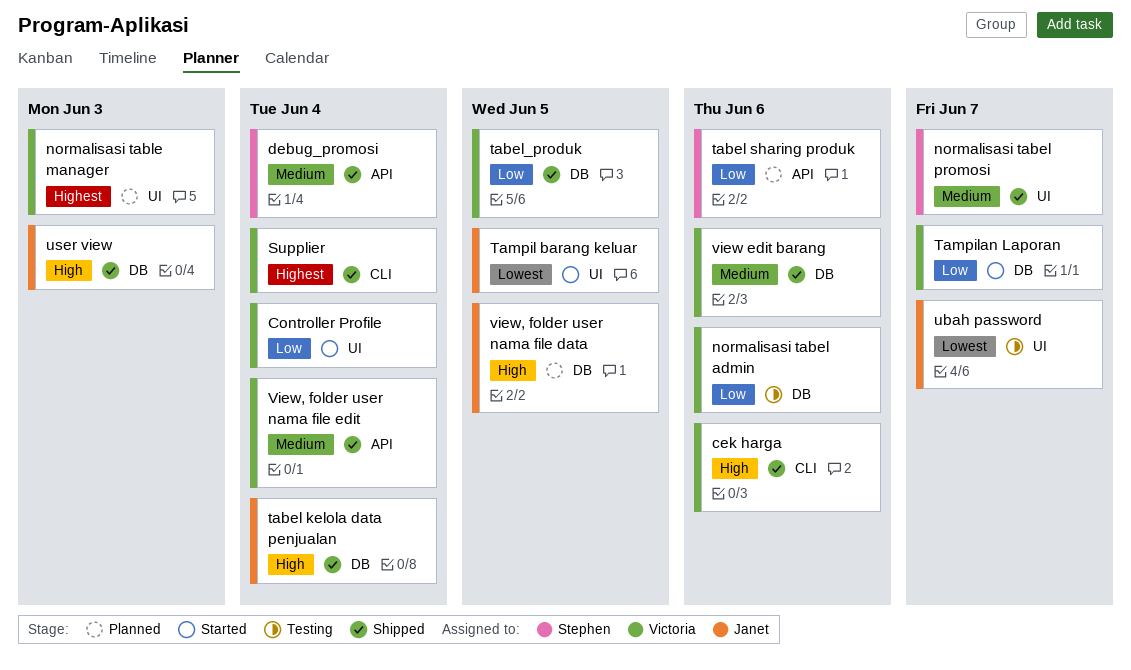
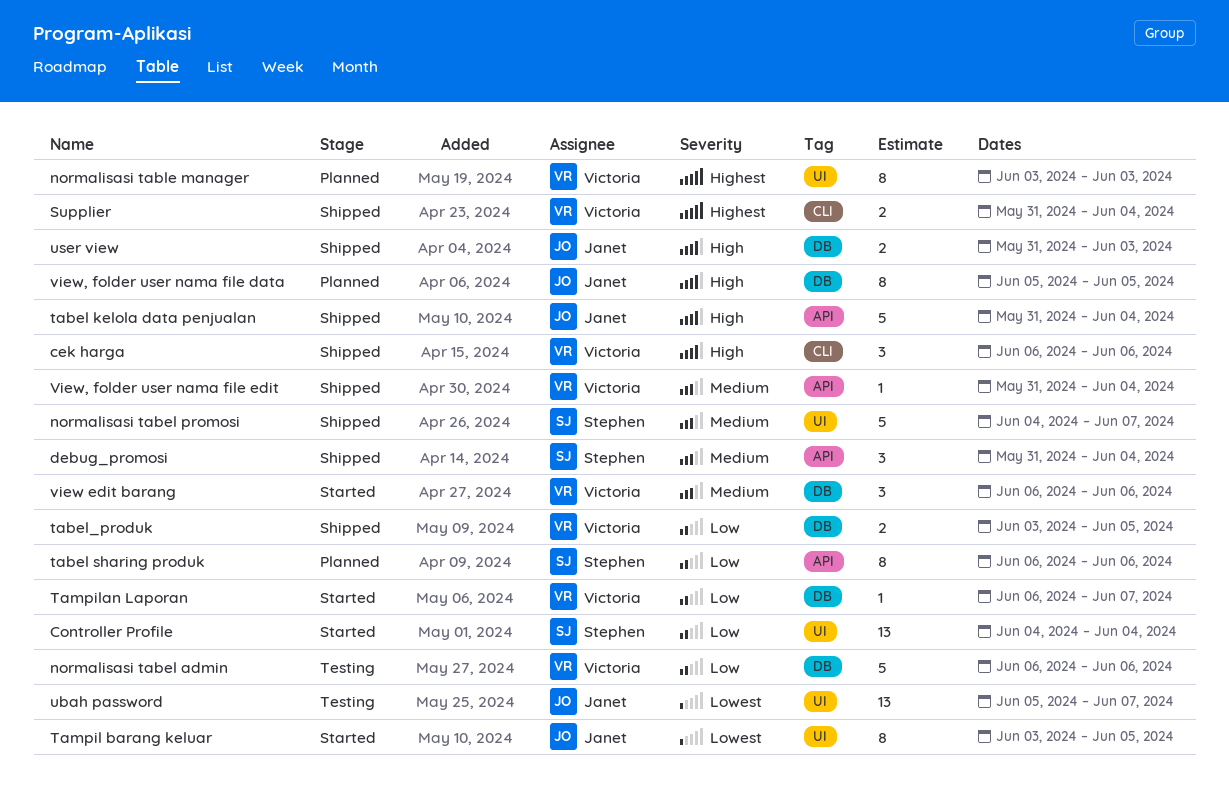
Controller Profile, owner: Victoria -> Stephen
tabel kelola data penjualan, label: DB -> API
view edit barang, status: Shipped -> Started

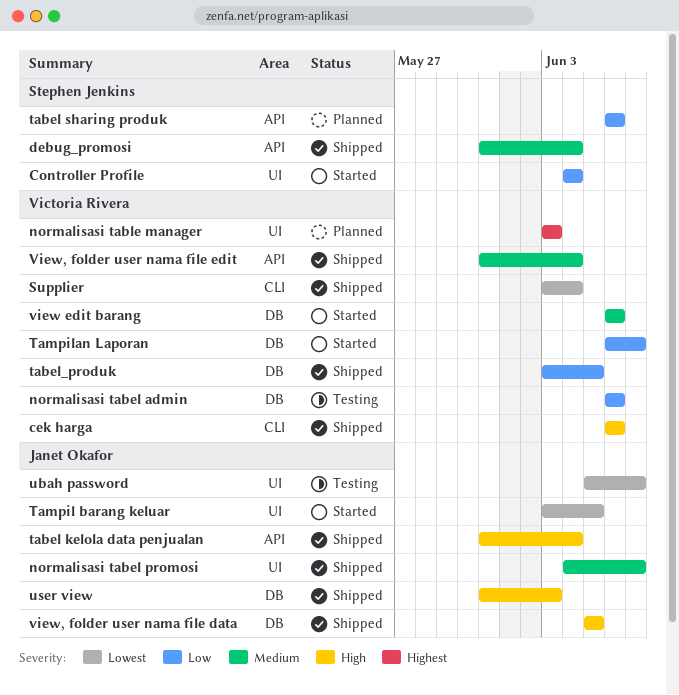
normalisasi tabel promosi, owner: Stephen Jenkins -> Janet Okafor
Supplier, priority: Highest -> Lowest
Supplier, start: May 31 -> Jun 3
view, folder user nama file data, status: Planned -> Shipped

